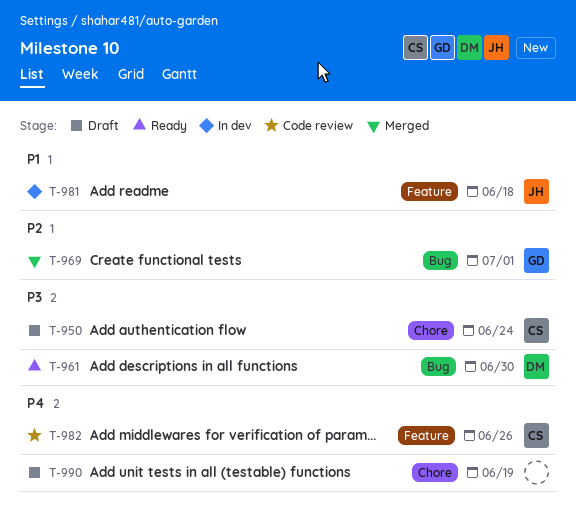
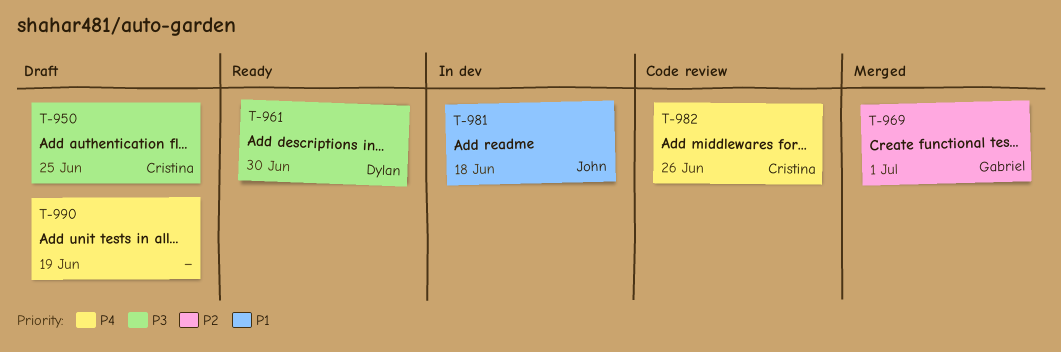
T-950, due: Jun 24 -> Jun 25

